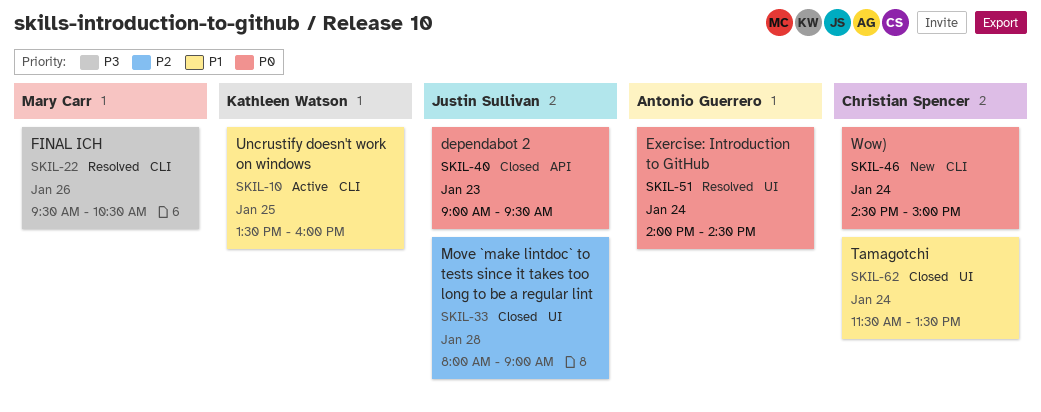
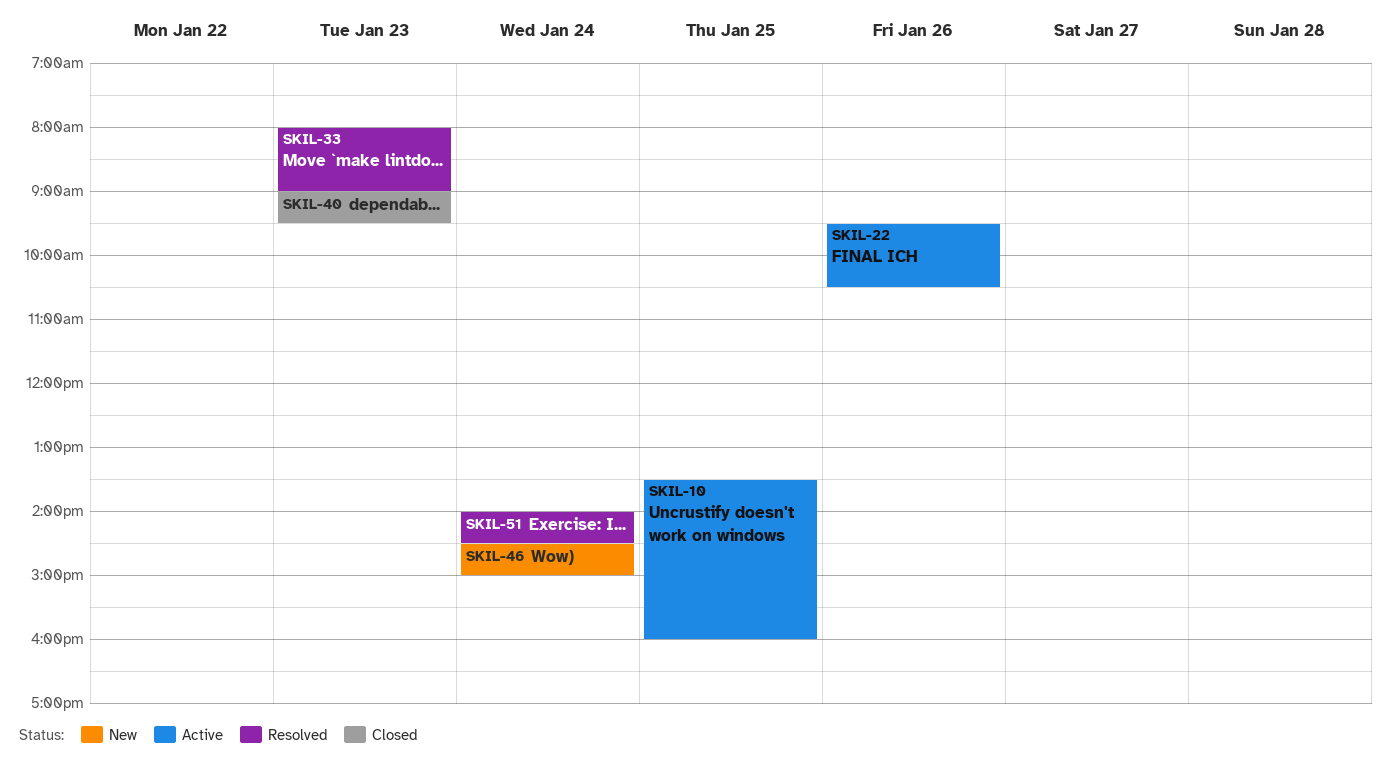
SKIL-22, status: Resolved -> Active
SKIL-33, status: Closed -> Resolved
SKIL-33, day: Jan 28 -> Jan 23
SKIL-62: present -> none

